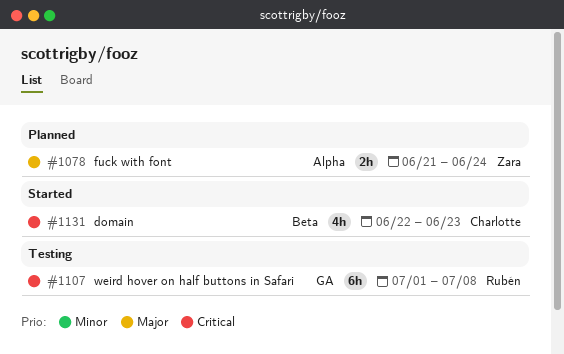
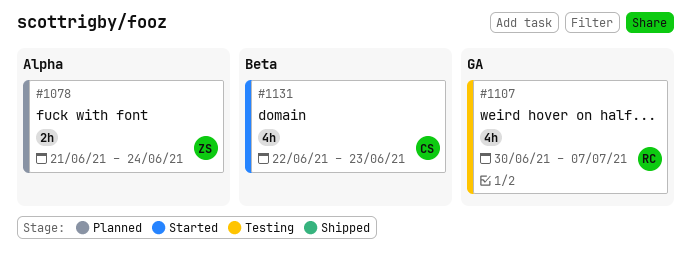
#1107, estimate: 6h -> 4h
#1107, start: Jul 1 -> Jun 30
#1107, due: Jul 8 -> Jul 7

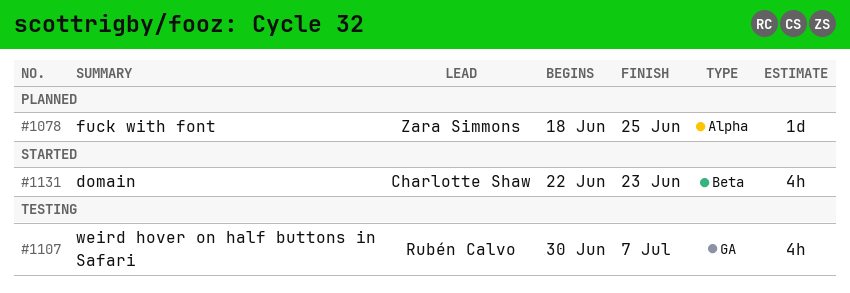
#1078, estimate: 2h -> 1d
#1078, start: Jun 21 -> Jun 18
#1078, due: Jun 24 -> Jun 25

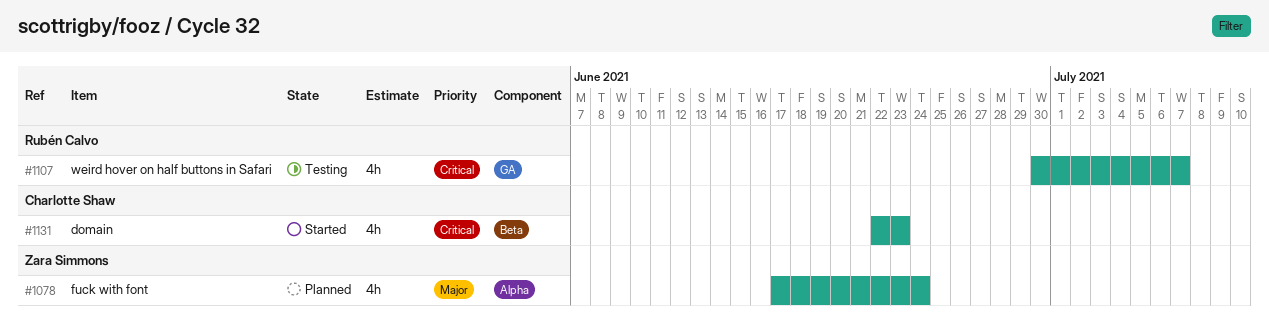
#1078, estimate: 1d -> 4h
#1078, start: Jun 18 -> Jun 17
#1078, due: Jun 25 -> Jun 24

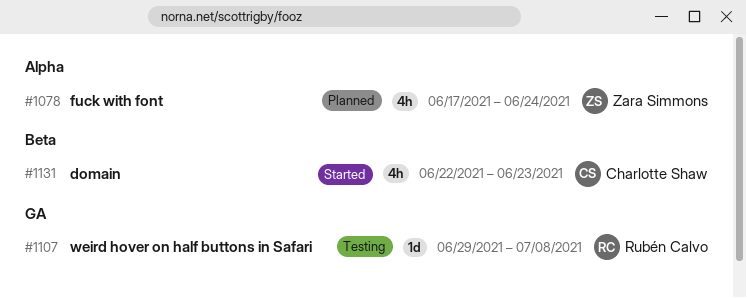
#1107, estimate: 4h -> 1d
#1107, start: Jun 30 -> Jun 29
#1107, due: Jul 7 -> Jul 8

